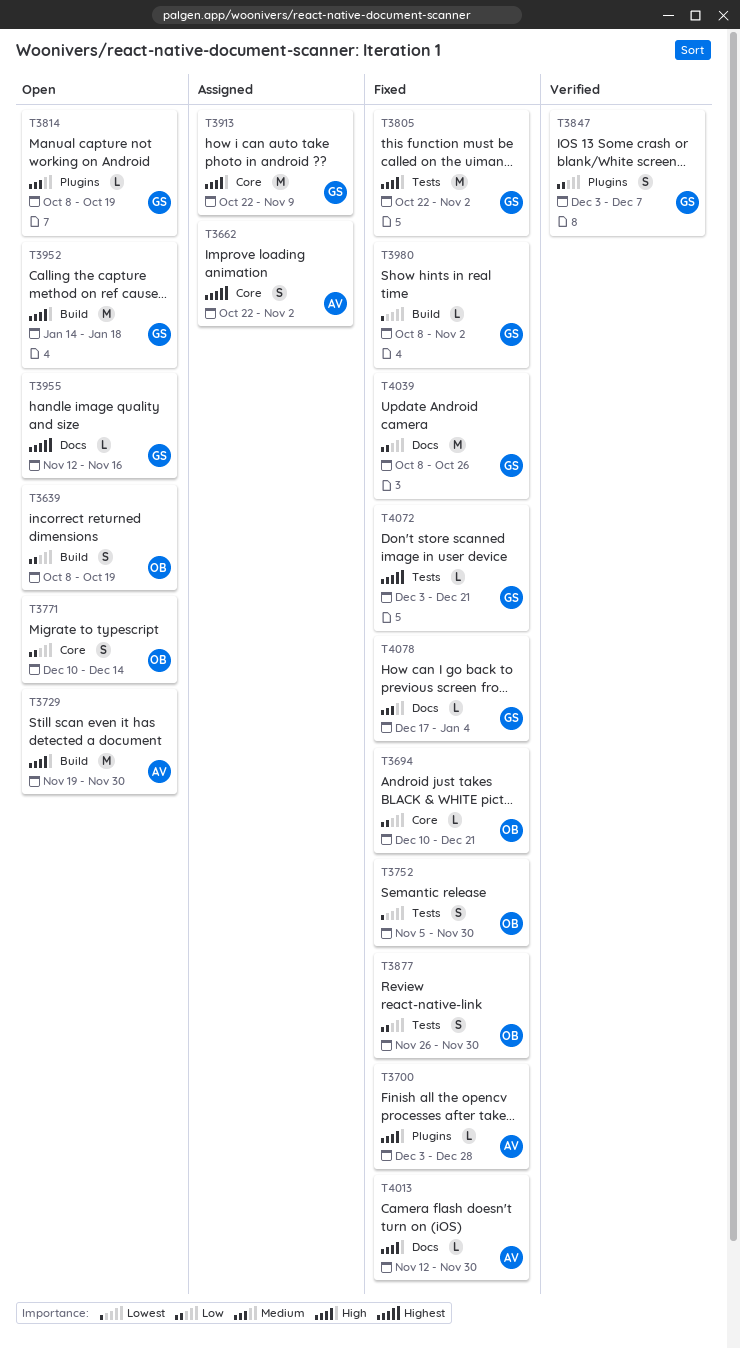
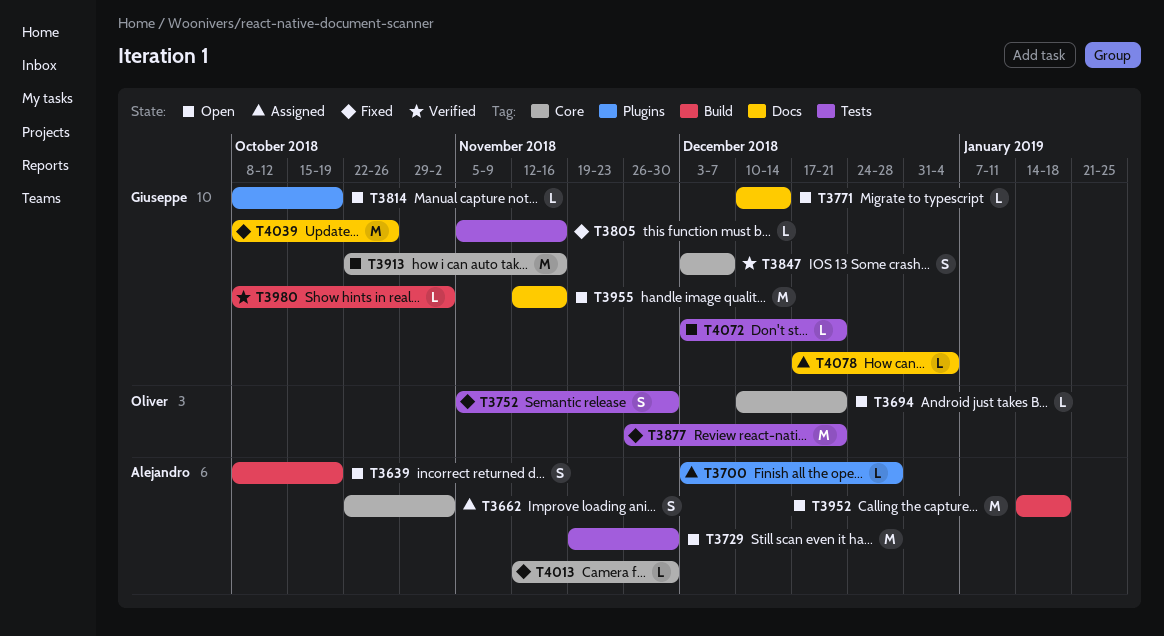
T3639, owner: Oliver -> Alejandro
T3694, status: Fixed -> Open
T3700, status: Fixed -> Assigned
T3729, label: Build -> Tests
T3771, owner: Oliver -> Giuseppe
T3771, label: Core -> Docs
T3771, estimate: S -> L
T3805, estimate: M -> L
T3805, start: Oct 22 -> Nov 5
T3805, due: Nov 2 -> Nov 16
T3847, label: Plugins -> Core
T3877, estimate: S -> M
T3877, due: Nov 30 -> Dec 21
T3913, status: Assigned -> Open
T3913, due: Nov 9 -> Nov 16
T3952, owner: Giuseppe -> Alejandro
T3955, estimate: L -> M
T3980, status: Fixed -> Verified
T4013, label: Docs -> Core
T4072, status: Fixed -> Open
T4078, status: Fixed -> Assigned

